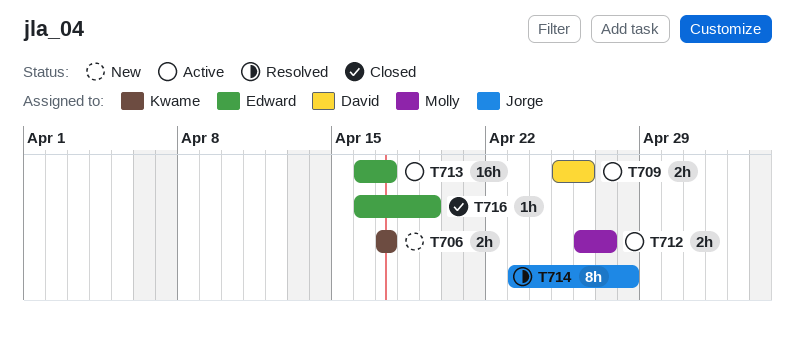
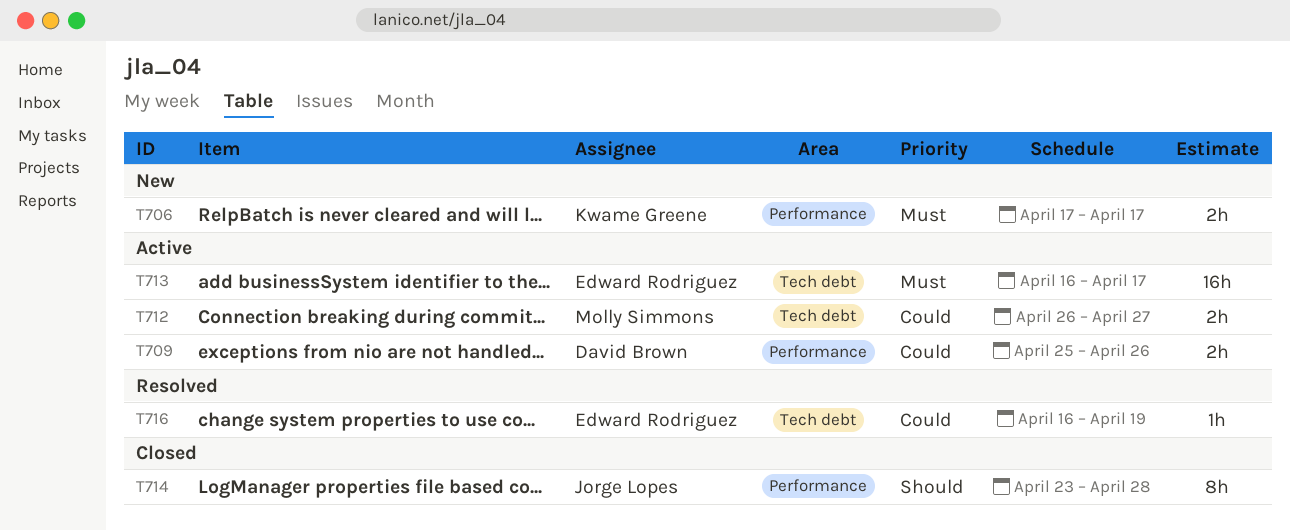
T714, status: Resolved -> Closed
T716, status: Closed -> Resolved

